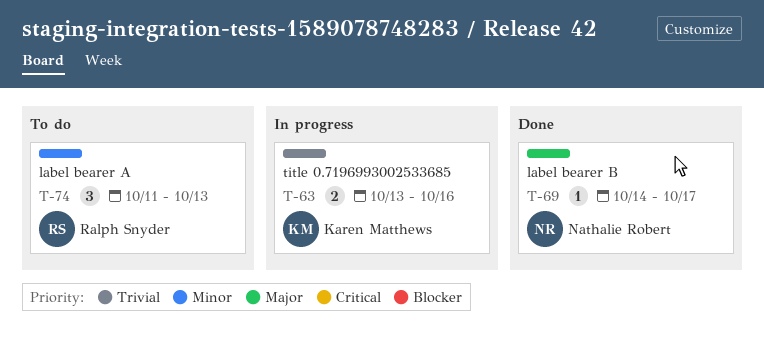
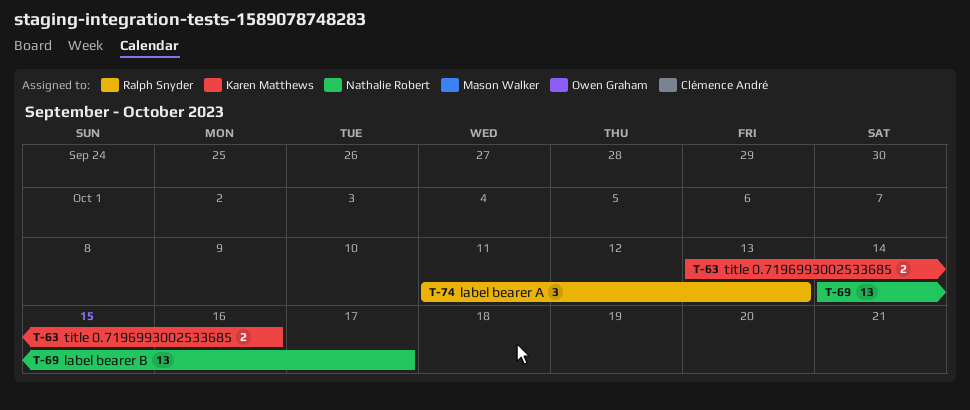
T-69, estimate: 1 -> 13

